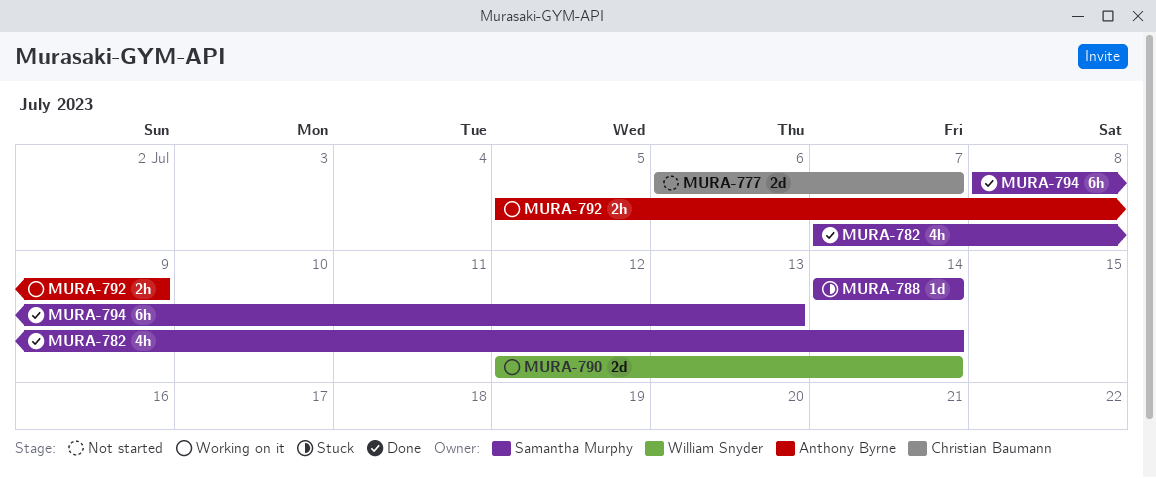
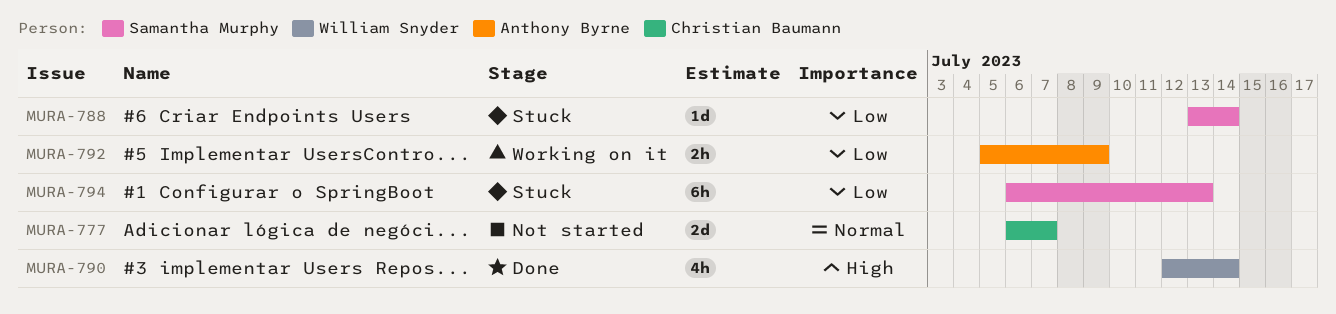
MURA-782: present -> none
MURA-788, start: Jul 14 -> Jul 13
MURA-790, status: Working on it -> Done
MURA-790, estimate: 2d -> 4h
MURA-794, status: Done -> Stuck
MURA-794, start: Jul 8 -> Jul 6

